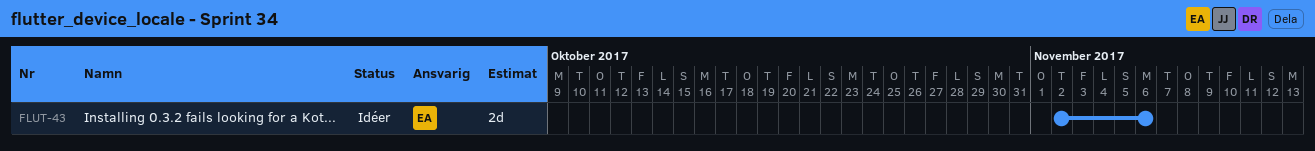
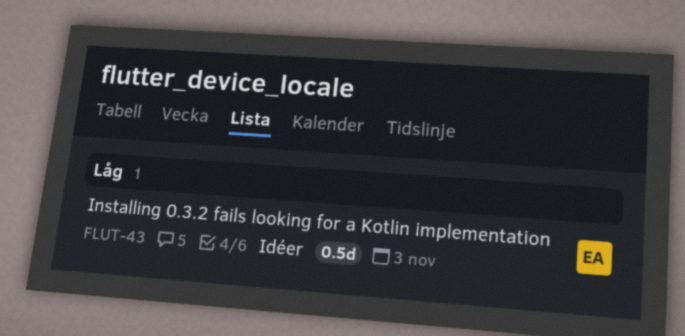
FLUT-43, estimate: 2d -> 0.5d
FLUT-43, due: Nov 6 -> Nov 3

